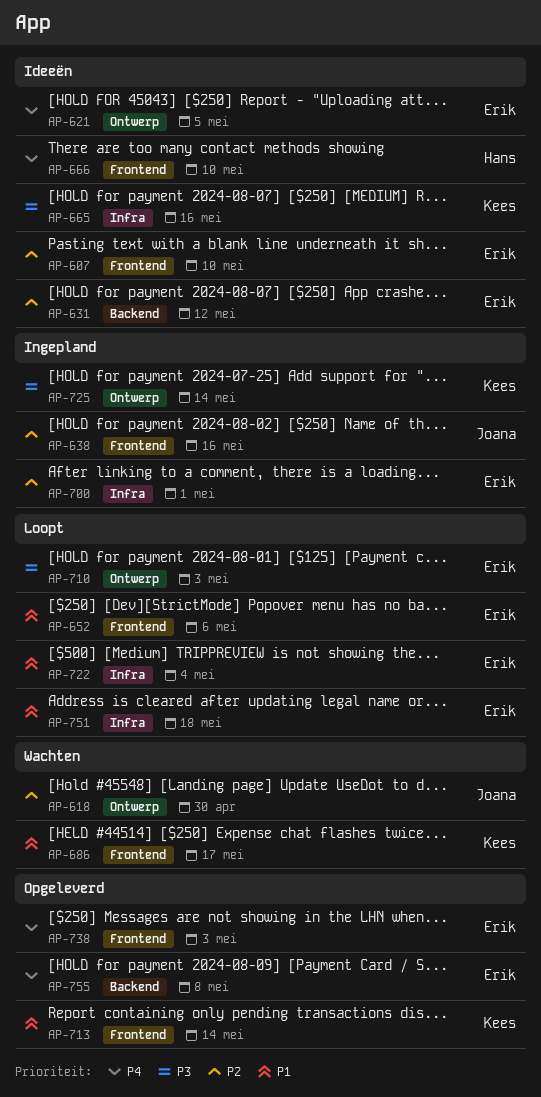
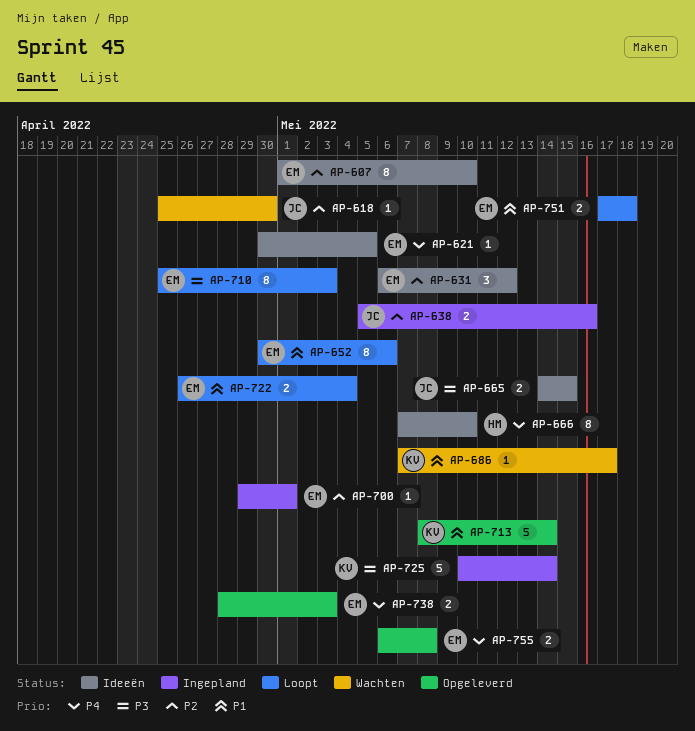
AP-665, owner: Kees -> Joana
AP-665, due: May 16 -> May 15

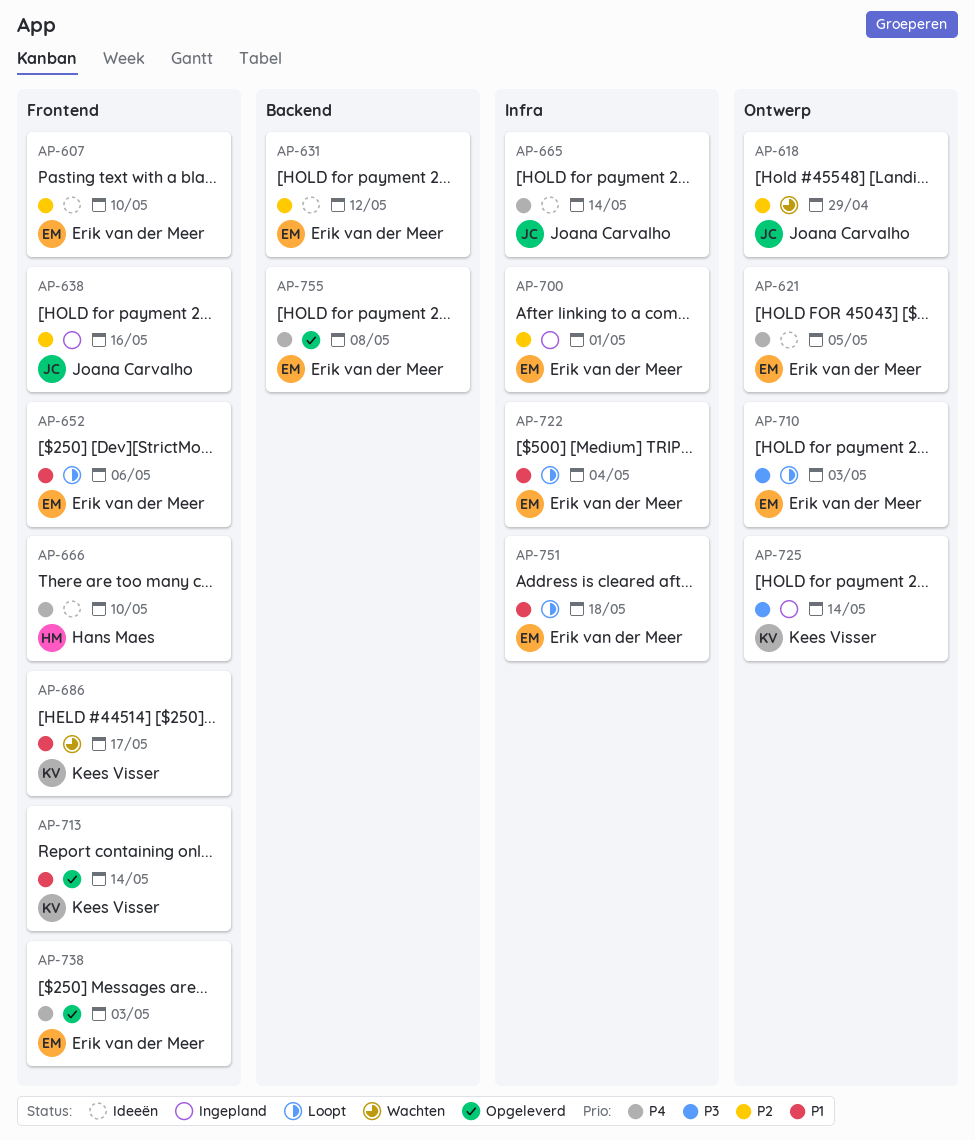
AP-618, due: Apr 30 -> Apr 29
AP-665, priority: P3 -> P4
AP-665, due: May 15 -> May 14

